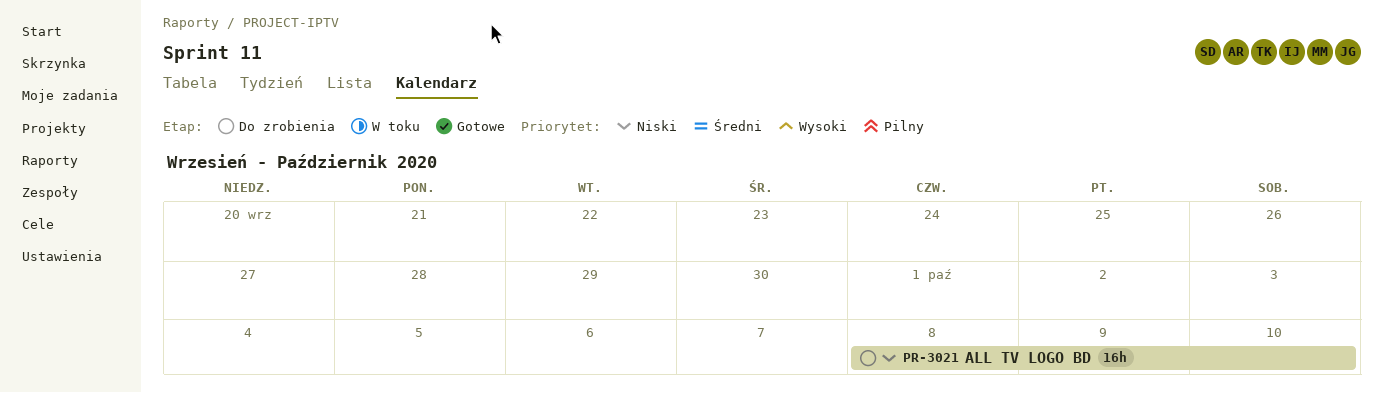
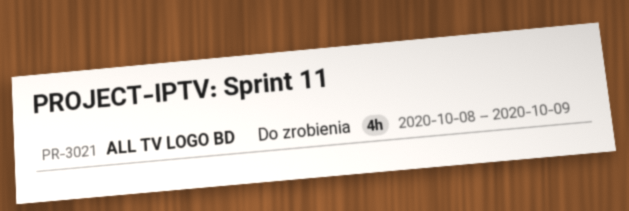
PR-3021, estimate: 16h -> 4h
PR-3021, due: Oct 10 -> Oct 9

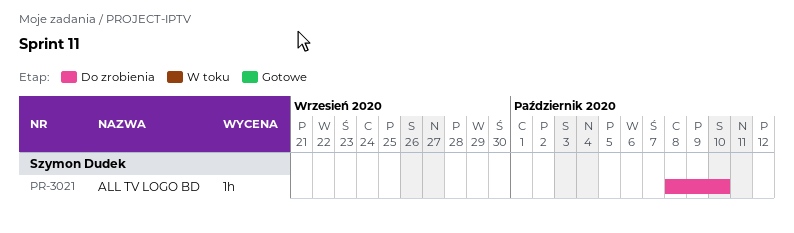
PR-3021, estimate: 4h -> 1h
PR-3021, due: Oct 9 -> Oct 10

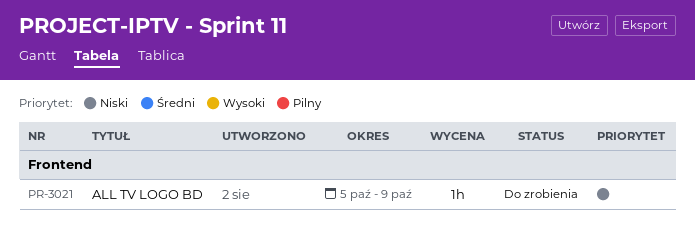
PR-3021, start: Oct 8 -> Oct 5
PR-3021, due: Oct 10 -> Oct 9

